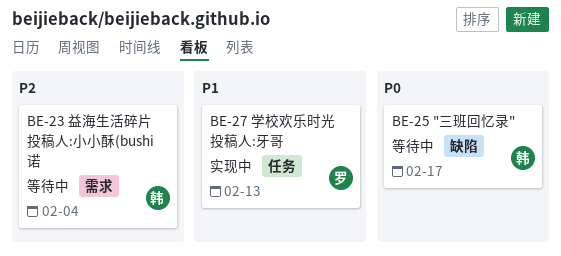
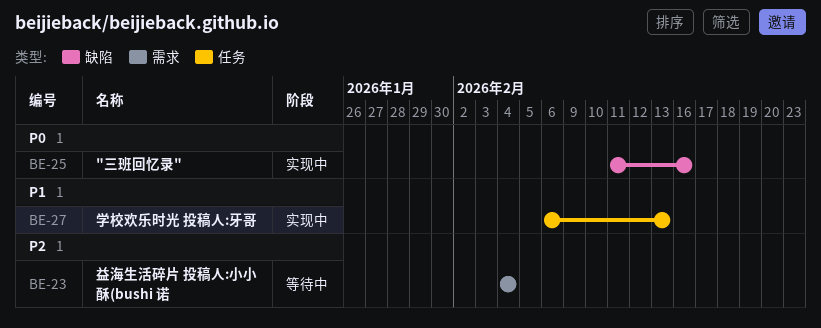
BE-25, status: 等待中 -> 实现中
BE-25, due: Feb 17 -> Feb 16

